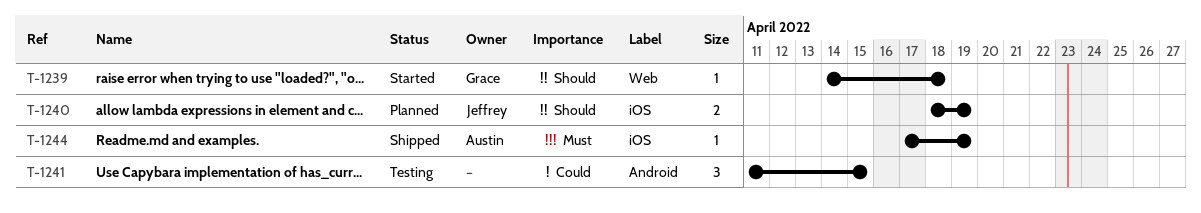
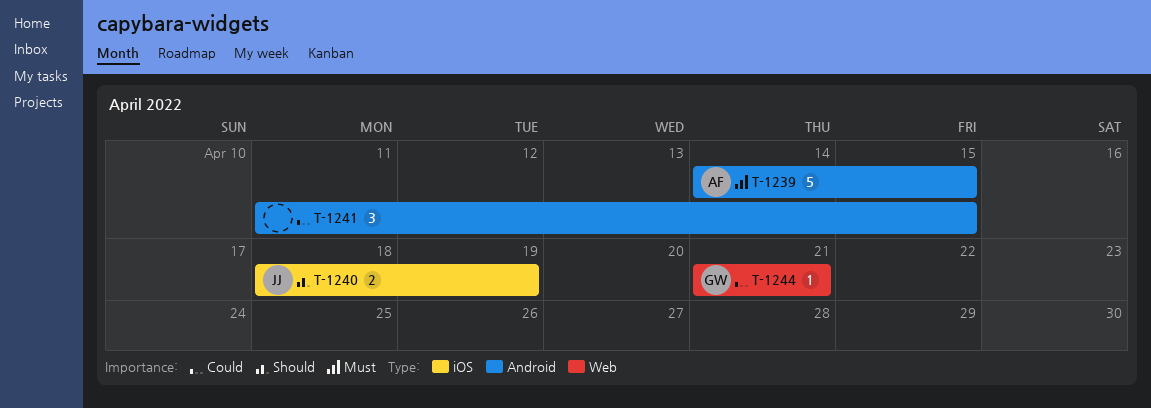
T-1239, owner: Grace -> Austin
T-1239, priority: Should -> Must
T-1239, label: Web -> Android
T-1239, estimate: 1 -> 5
T-1239, due: Apr 18 -> Apr 15
T-1244, owner: Austin -> Grace
T-1244, priority: Must -> Could
T-1244, label: iOS -> Web
T-1244, start: Apr 17 -> Apr 21
T-1244, due: Apr 19 -> Apr 21

